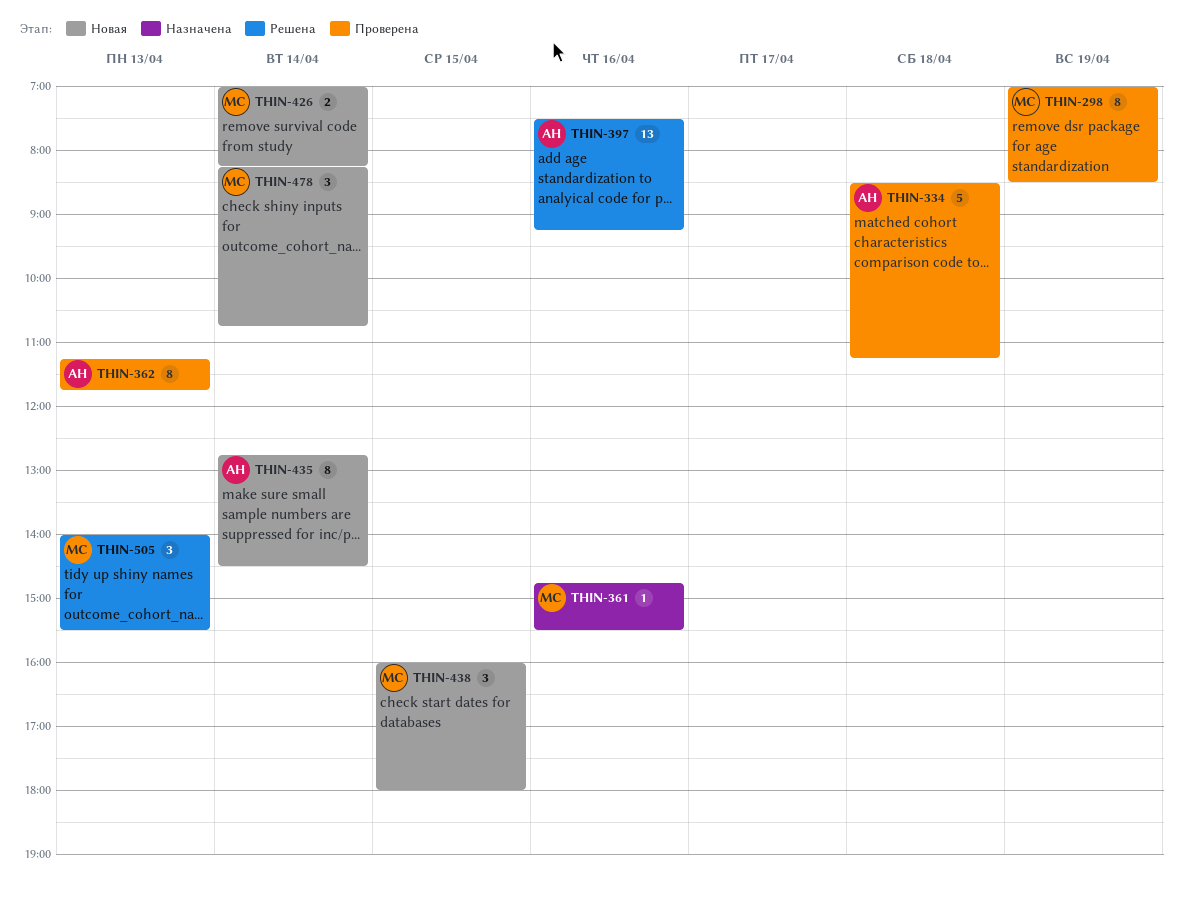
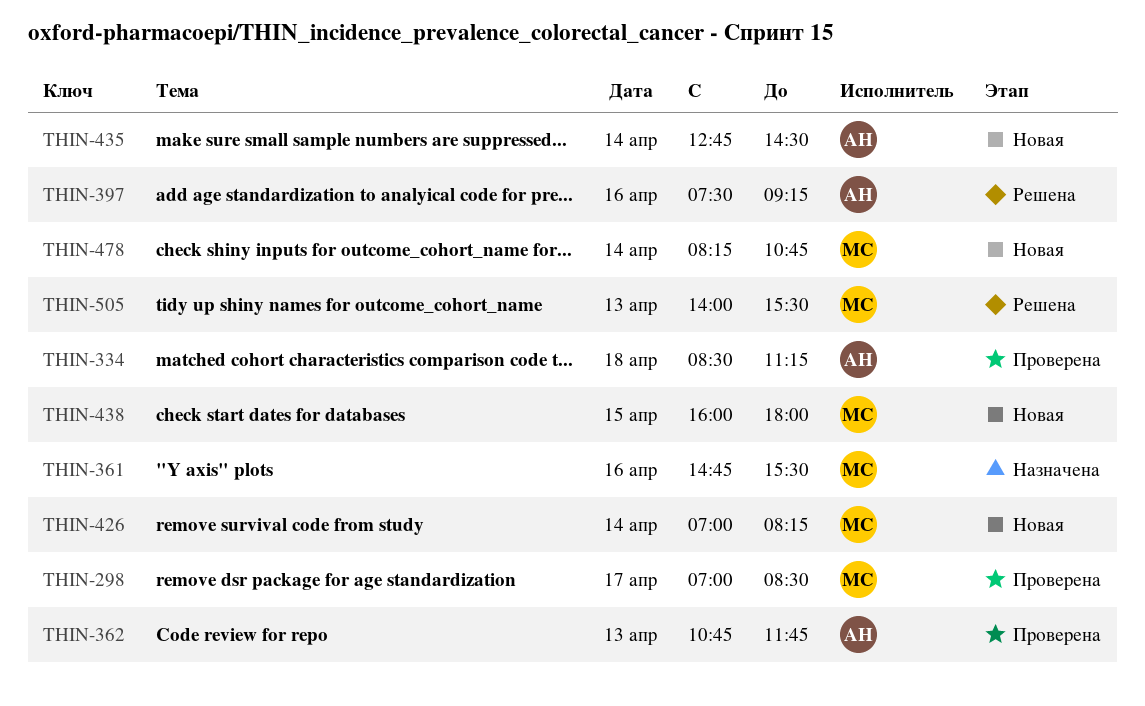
THIN-298, day: Apr 19 -> Apr 17
THIN-362, begins: 11:15 -> 10:45

